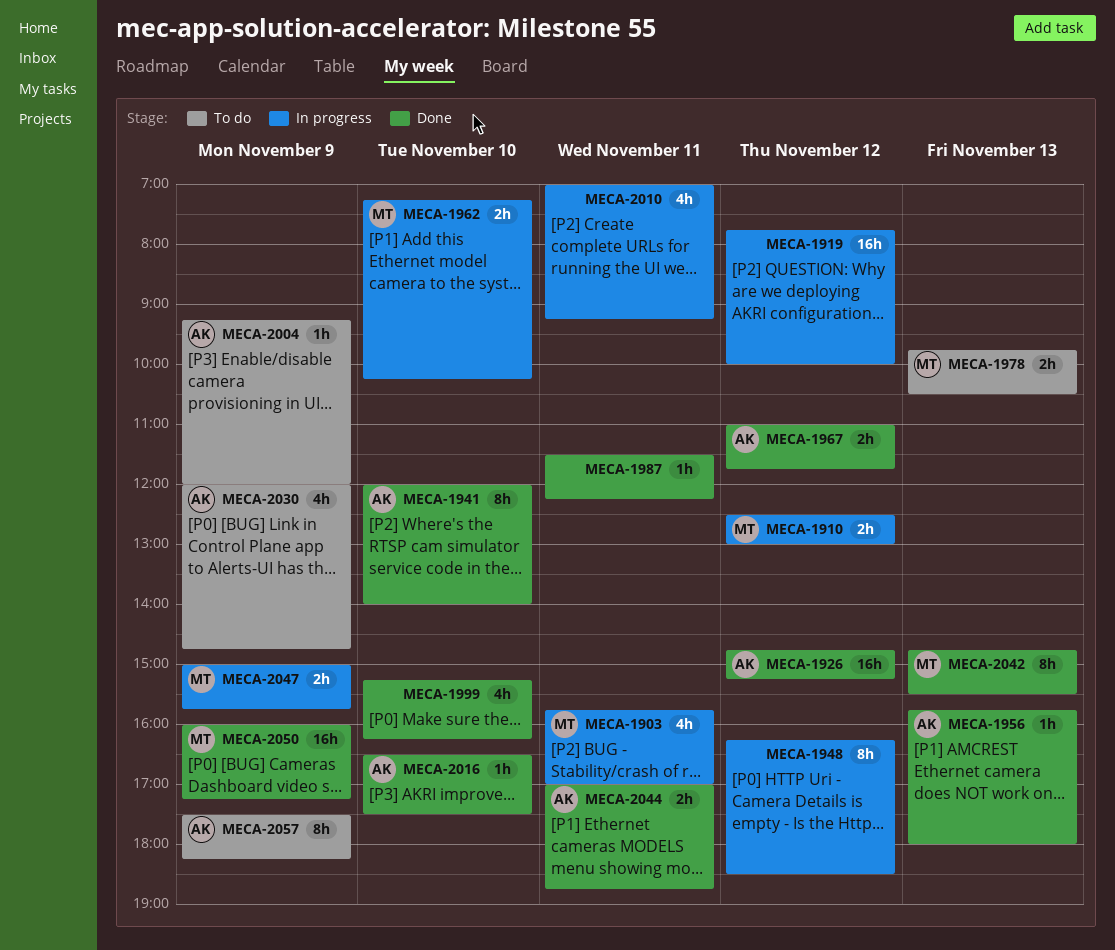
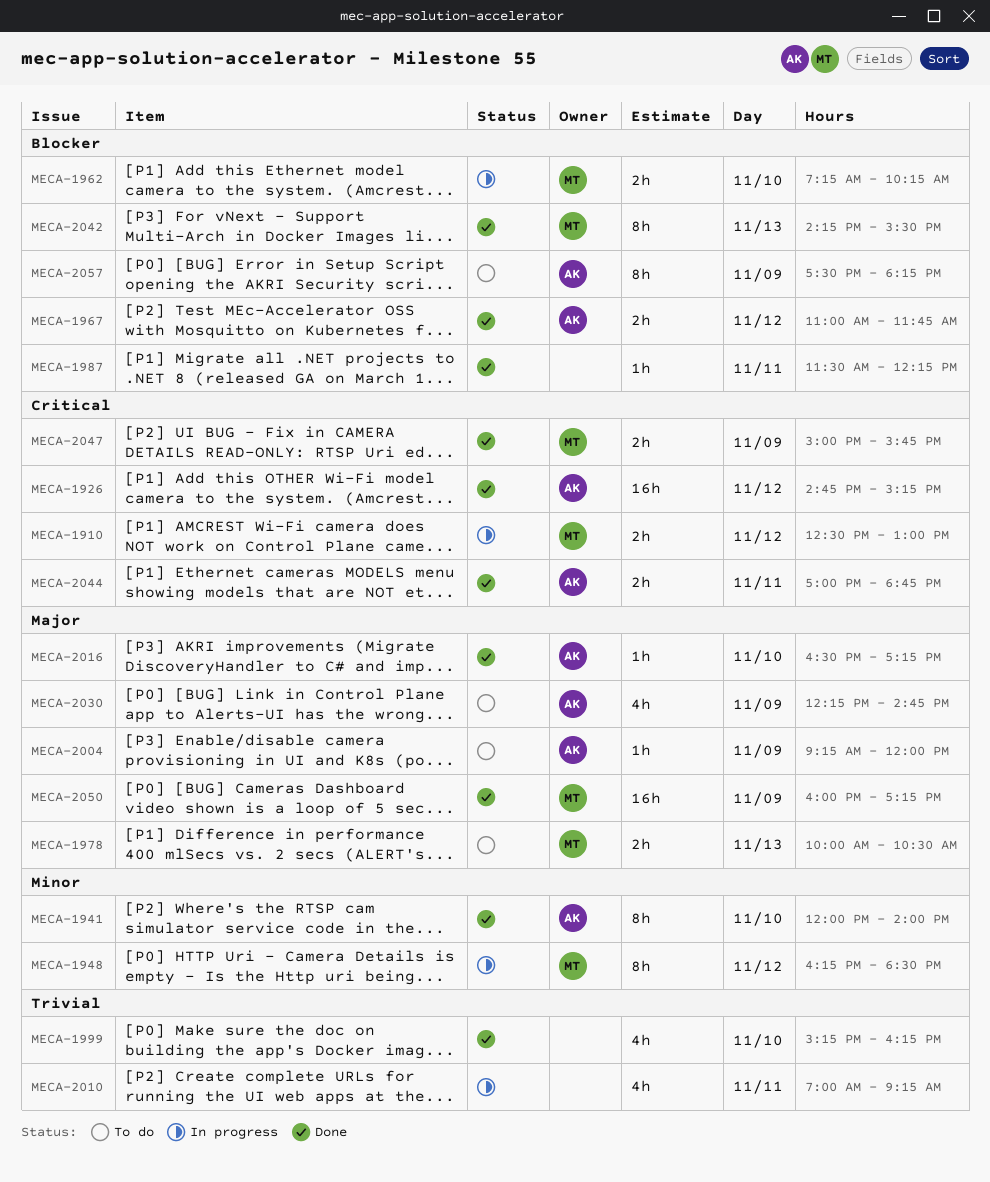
MECA-1903: present -> none
MECA-1919: present -> none
MECA-1948, owner: none -> MT
MECA-1956: present -> none
MECA-1978, begins: 09:45 -> 10:00
MECA-2016, ends: 17:30 -> 17:15
MECA-2030, begins: 12:00 -> 12:15
MECA-2042, begins: 14:45 -> 14:15
MECA-2047, status: In progress -> Done

